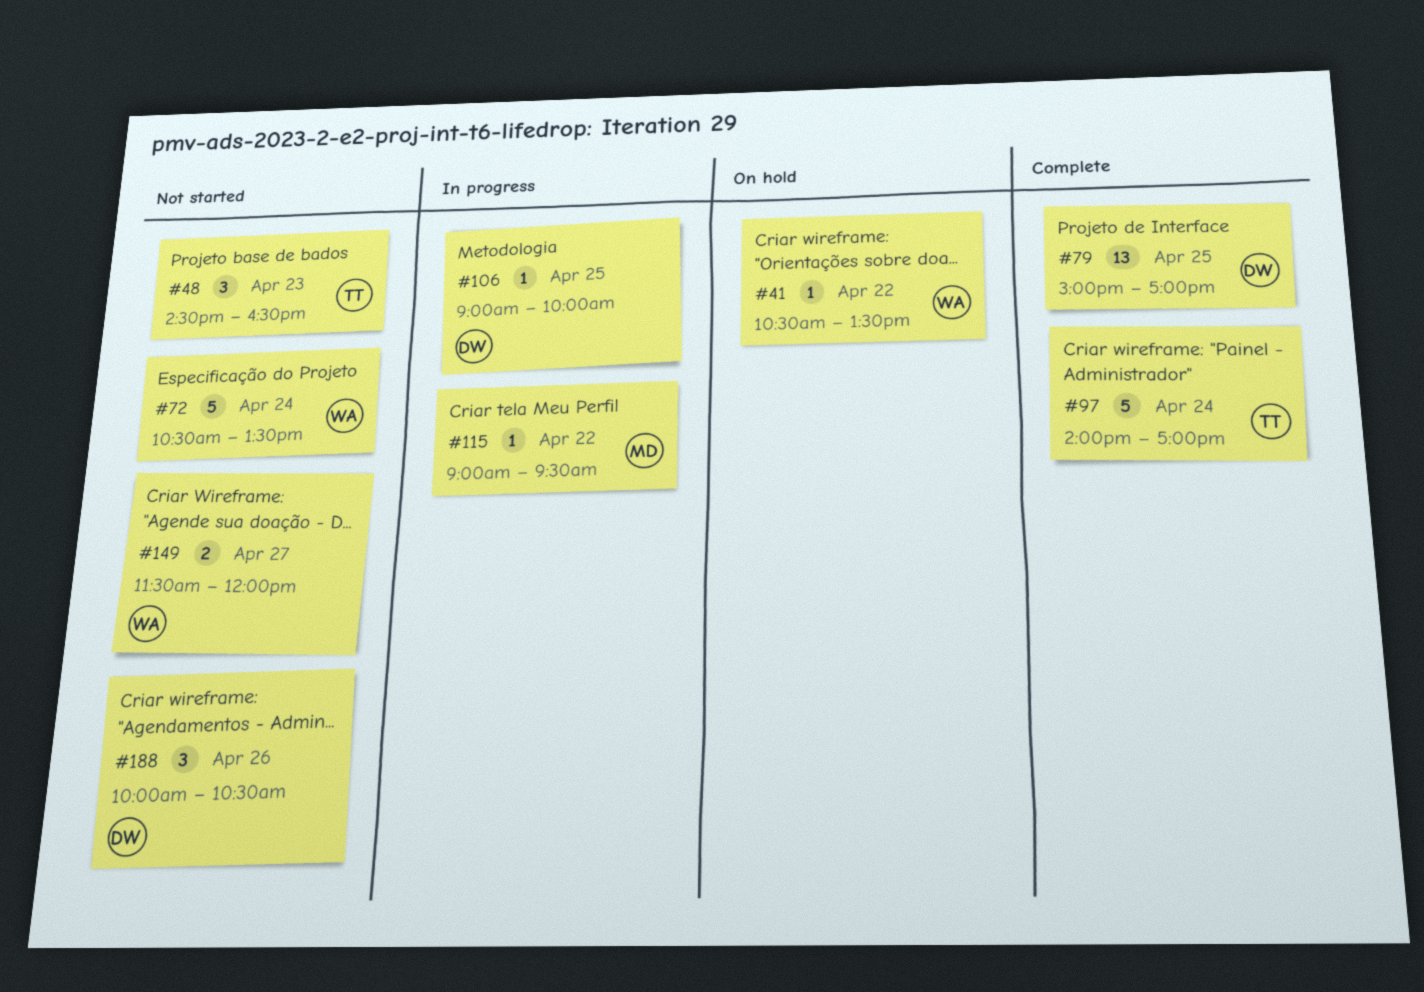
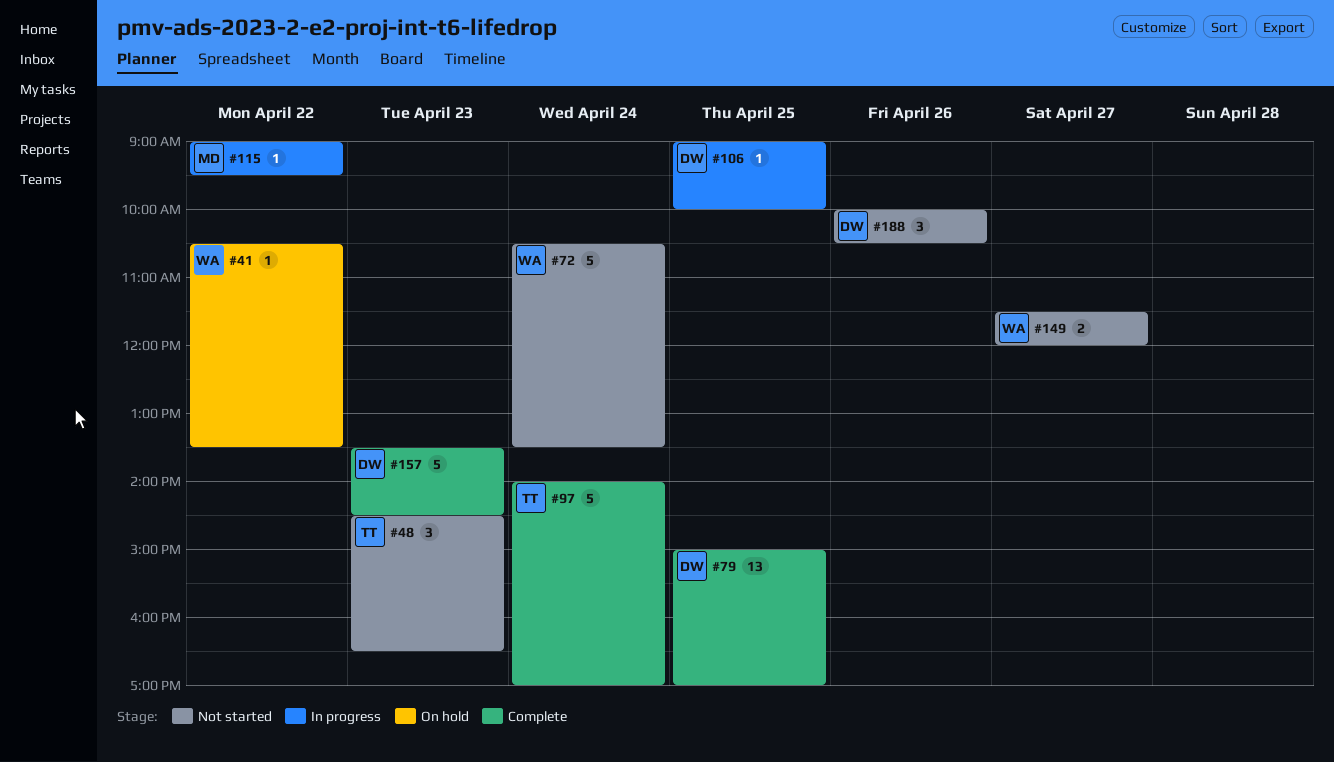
#157: none -> present

